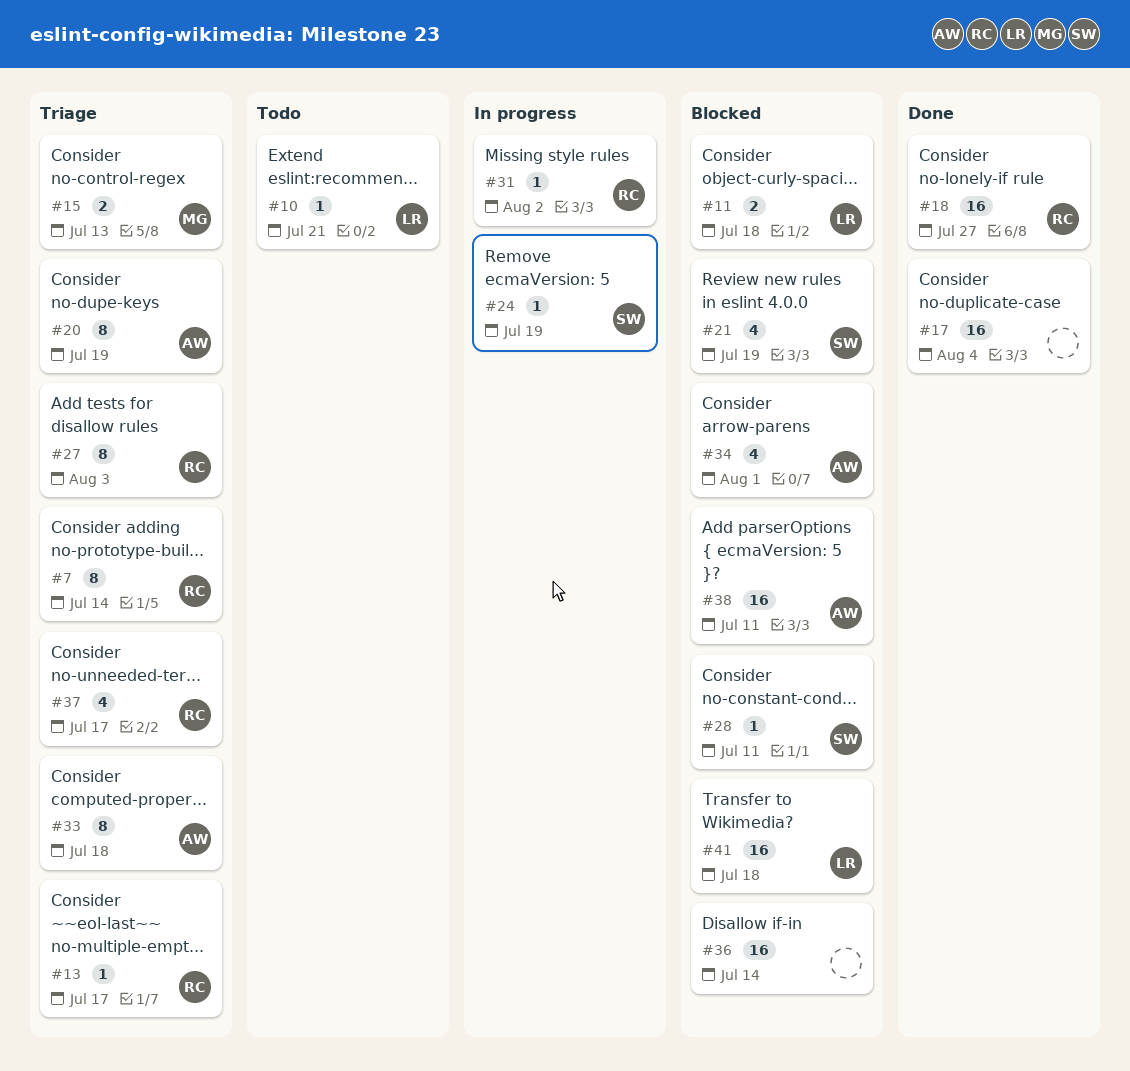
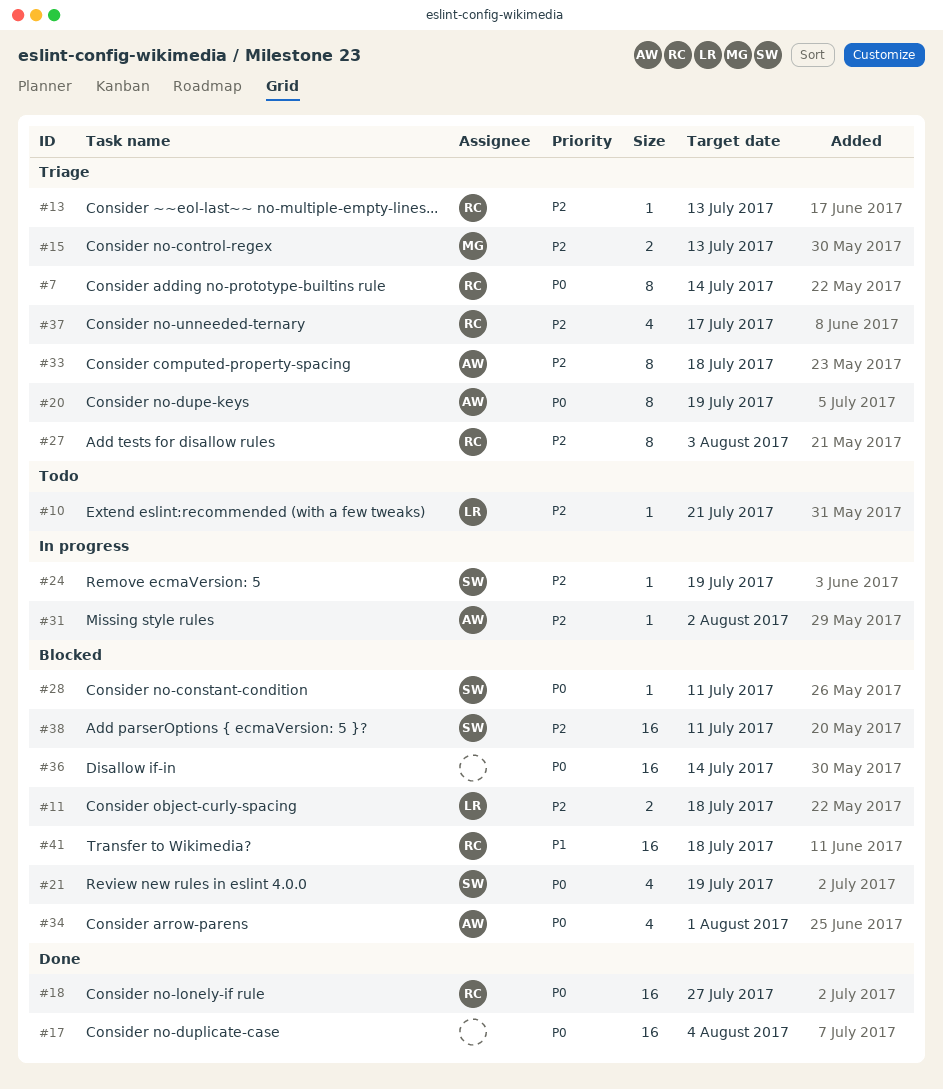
#13, due: Jul 17 -> Jul 13
#31, owner: RC -> AW
#38, owner: AW -> SW
#41, owner: LR -> RC

